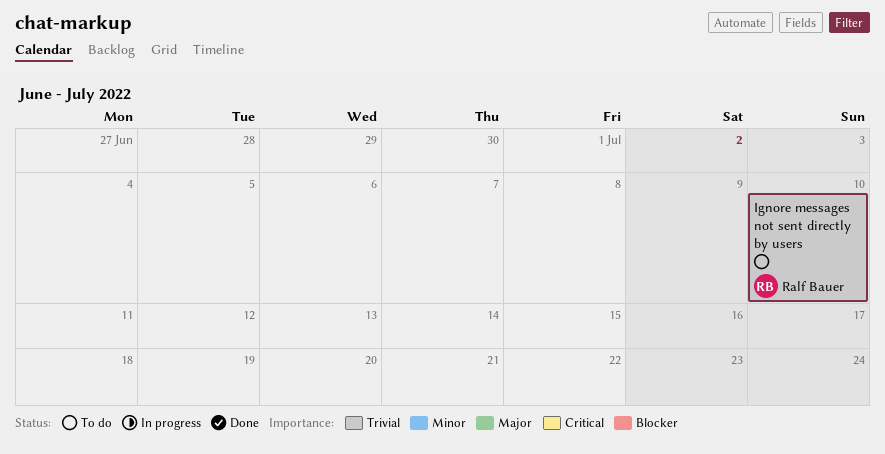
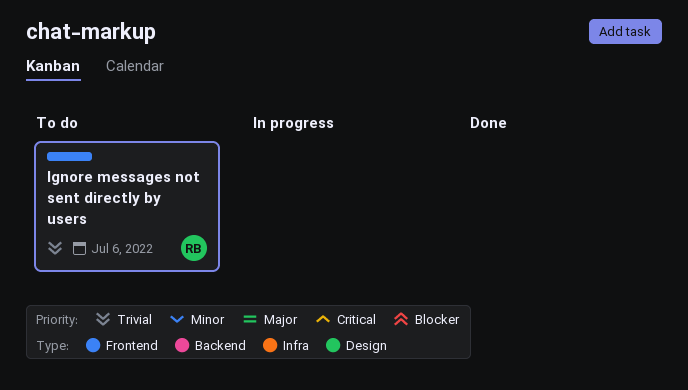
Ignore messages not sent directly by users, due: Jul 10 -> Jul 6

